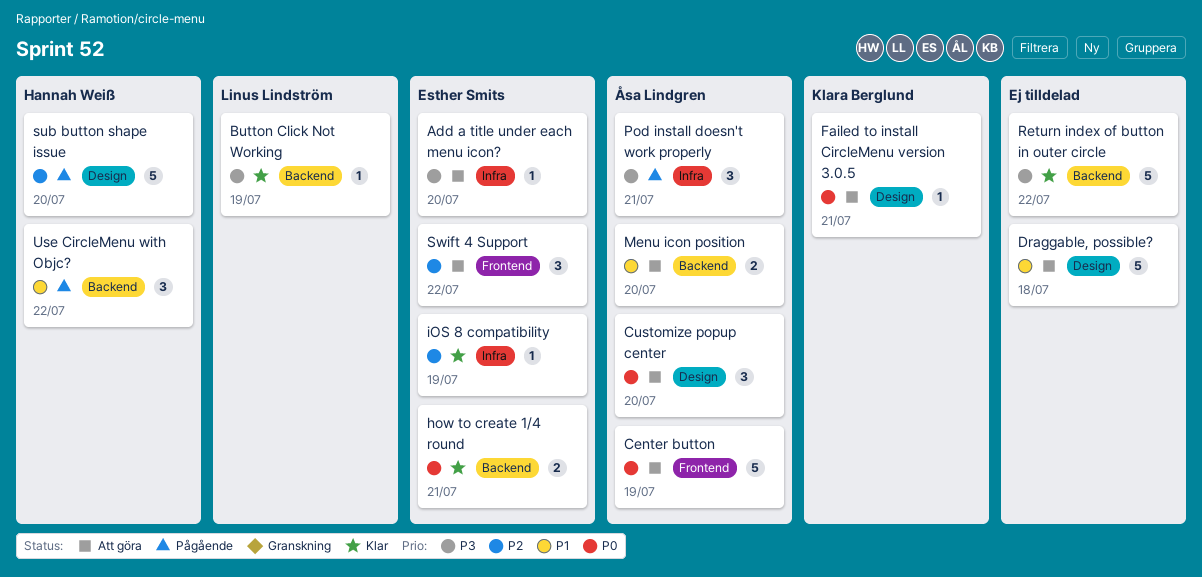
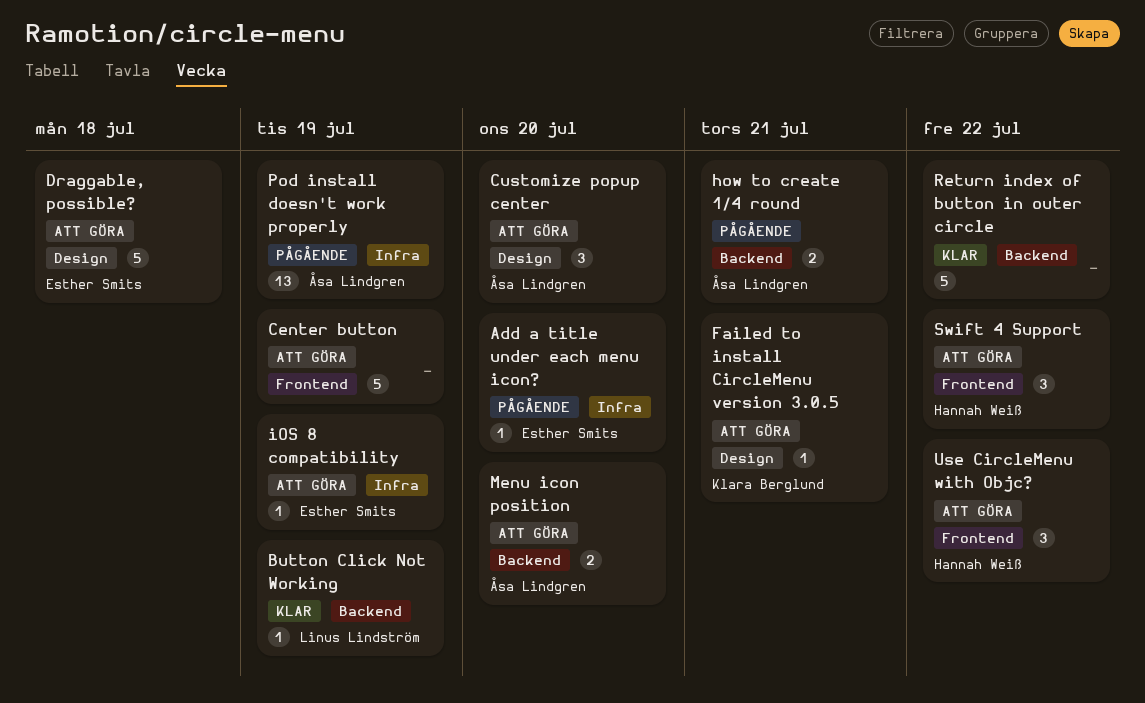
Add a title under each menu icon?, status: Att göra -> Pågående
Center button, owner: Åsa Lindgren -> none
Draggable, possible?, owner: none -> Esther Smits
how to create 1/4 round, status: Klar -> Pågående
how to create 1/4 round, owner: Esther Smits -> Åsa Lindgren
iOS 8 compatibility, status: Klar -> Att göra
Pod install doesn't work properly, estimate: 3 -> 13
Pod install doesn't work properly, due: Jul 21 -> Jul 19
sub button shape issue: present -> none
Swift 4 Support, owner: Esther Smits -> Hannah Weiß
Use CircleMenu with Objc?, status: Pågående -> Att göra
Use CircleMenu with Objc?, label: Backend -> Frontend

